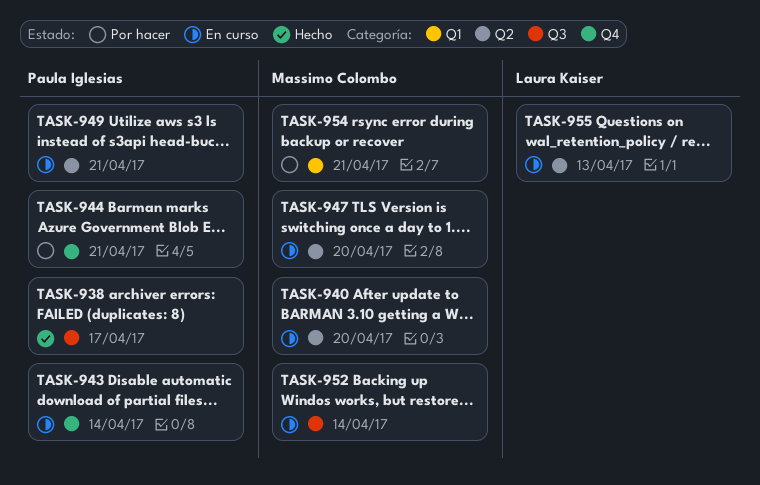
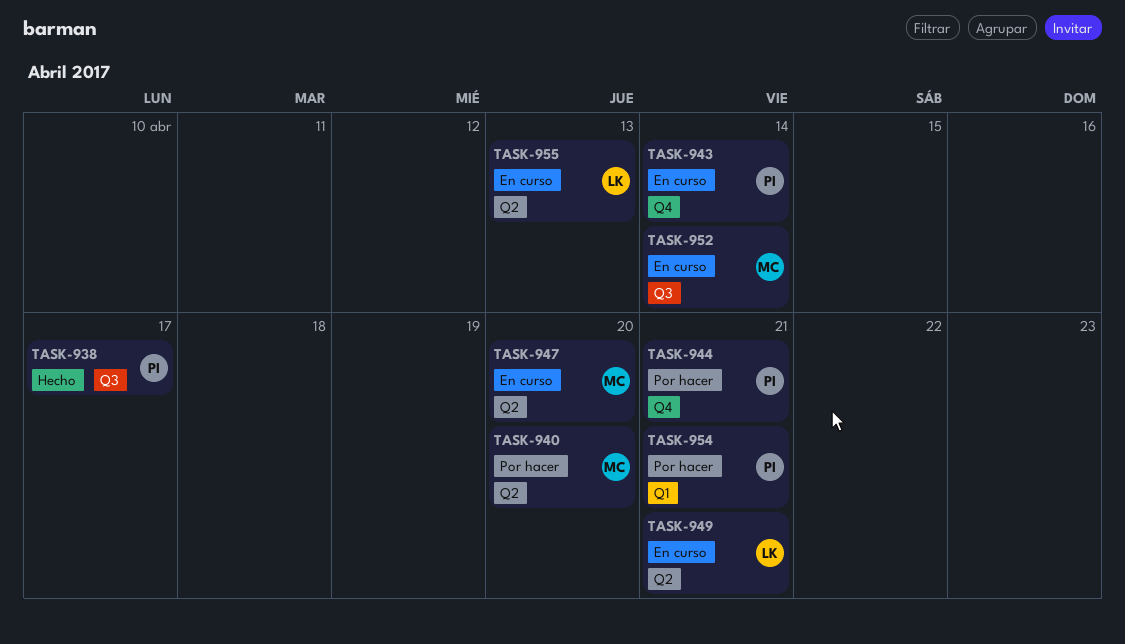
TASK-940, status: En curso -> Por hacer
TASK-949, owner: Paula Iglesias -> Laura Kaiser
TASK-954, owner: Massimo Colombo -> Paula Iglesias

